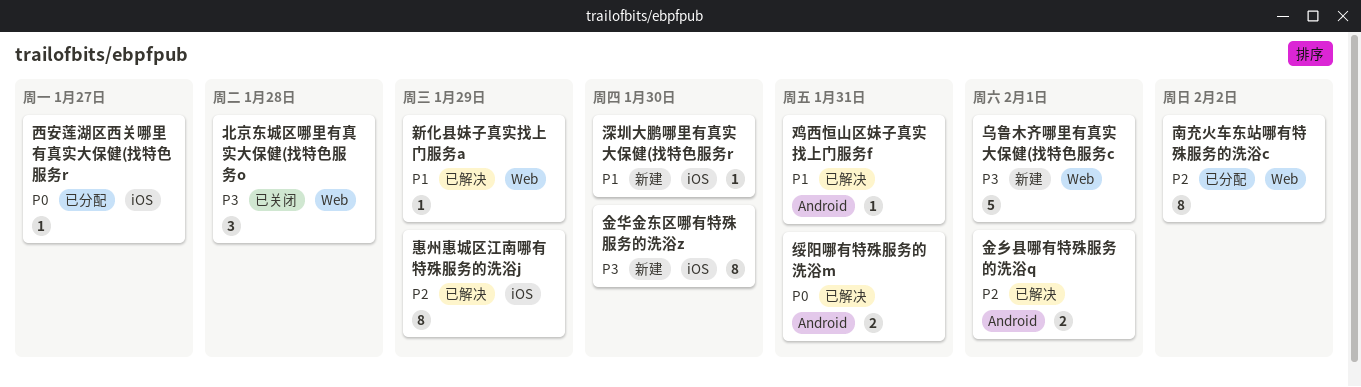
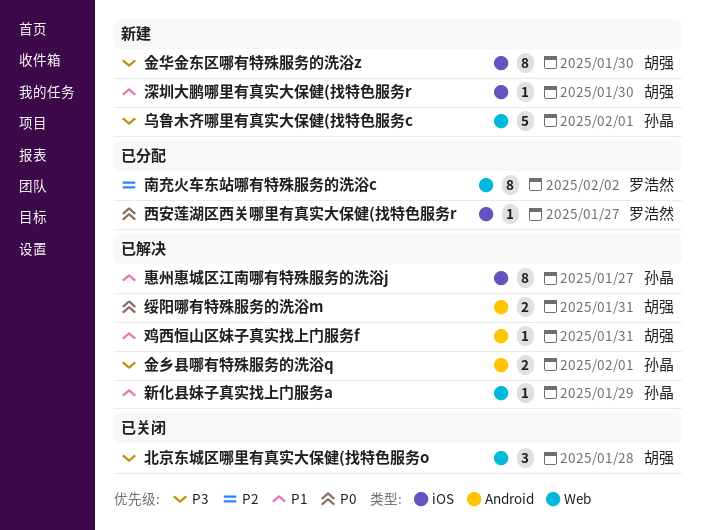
惠州惠城区江南哪有特殊服务的洗浴j, priority: P2 -> P1
惠州惠城区江南哪有特殊服务的洗浴j, due: Jan 29 -> Jan 27
金乡县哪有特殊服务的洗浴q, priority: P2 -> P3

